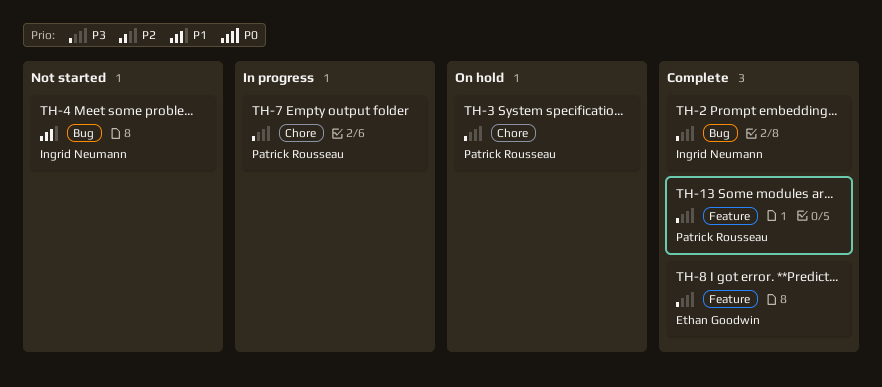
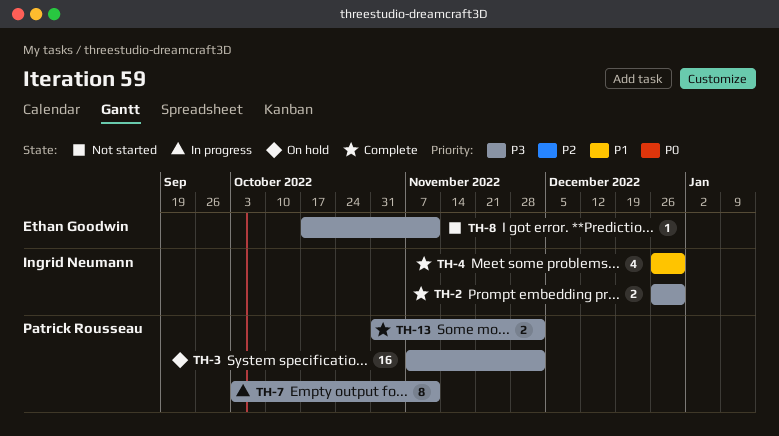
TH-4, status: Not started -> Complete
TH-8, status: Complete -> Not started

